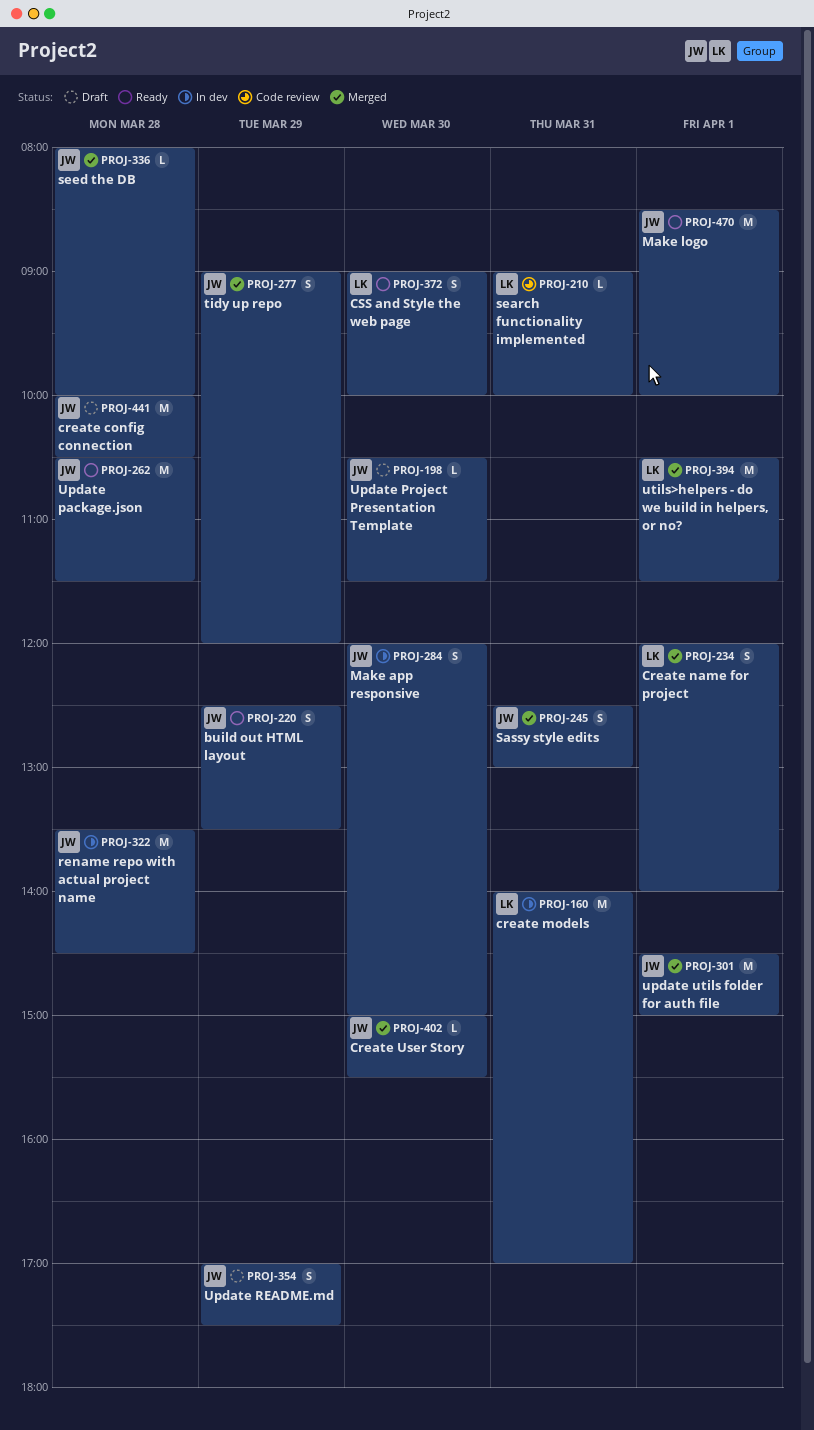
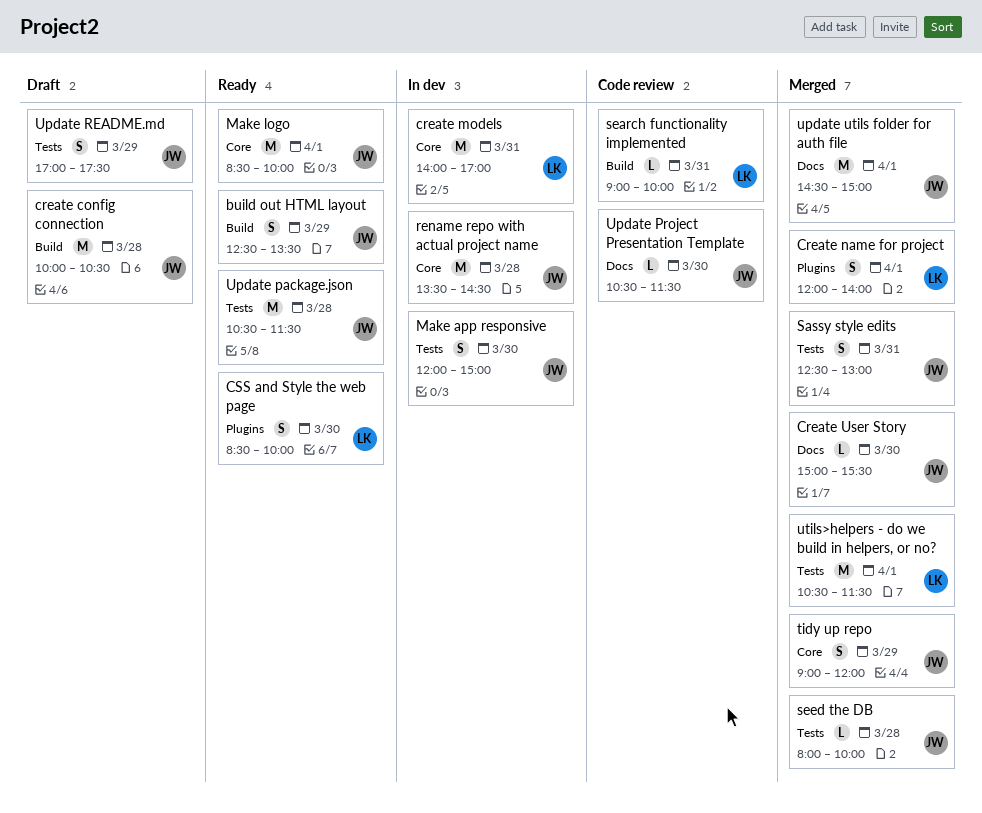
CSS and Style the web page, begins: 09:00 -> 08:30
Update Project Presentation Template, status: Draft -> Code review

